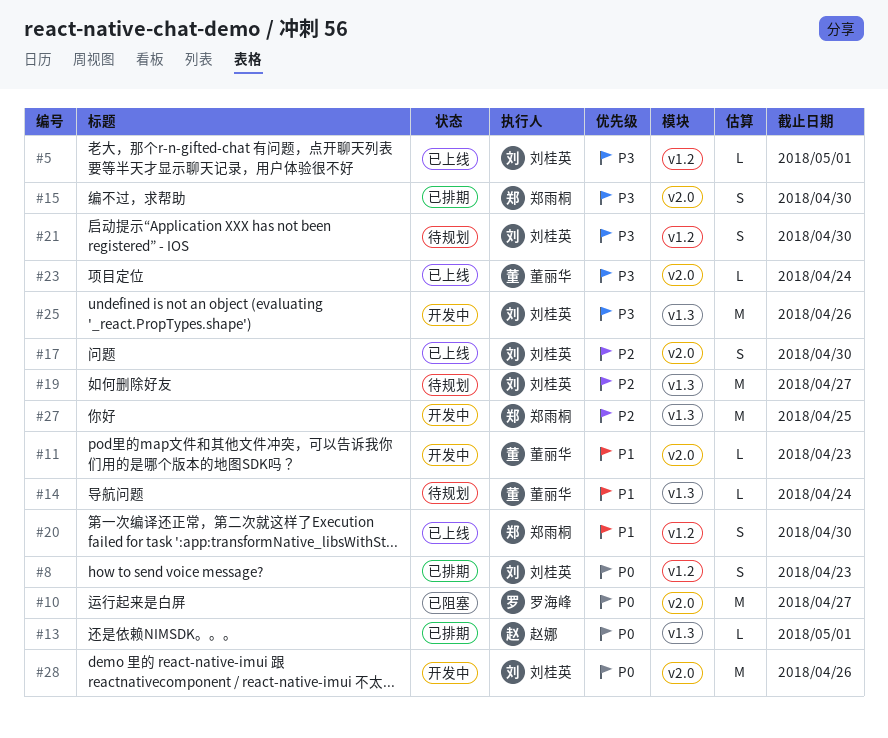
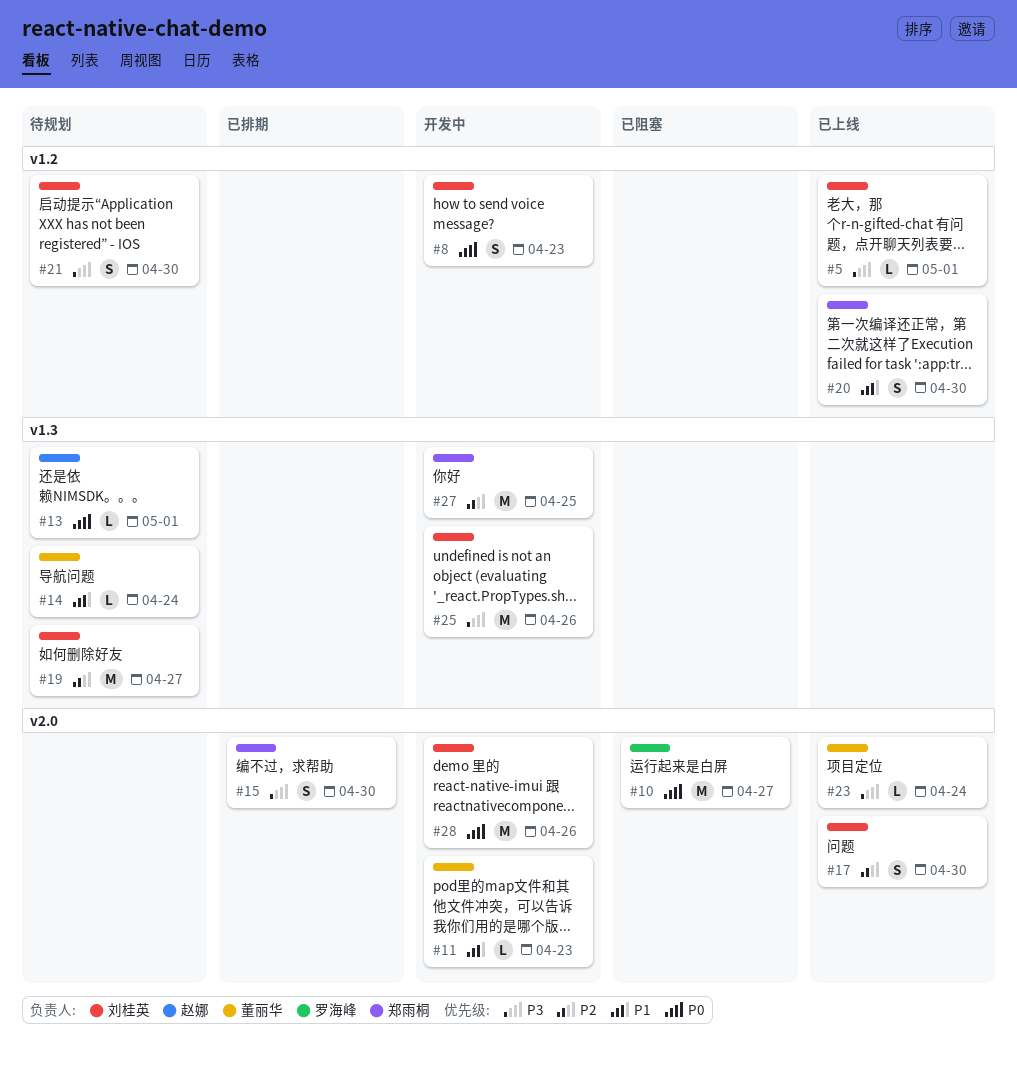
#8, status: 已排期 -> 开发中
#13, status: 已排期 -> 待规划

